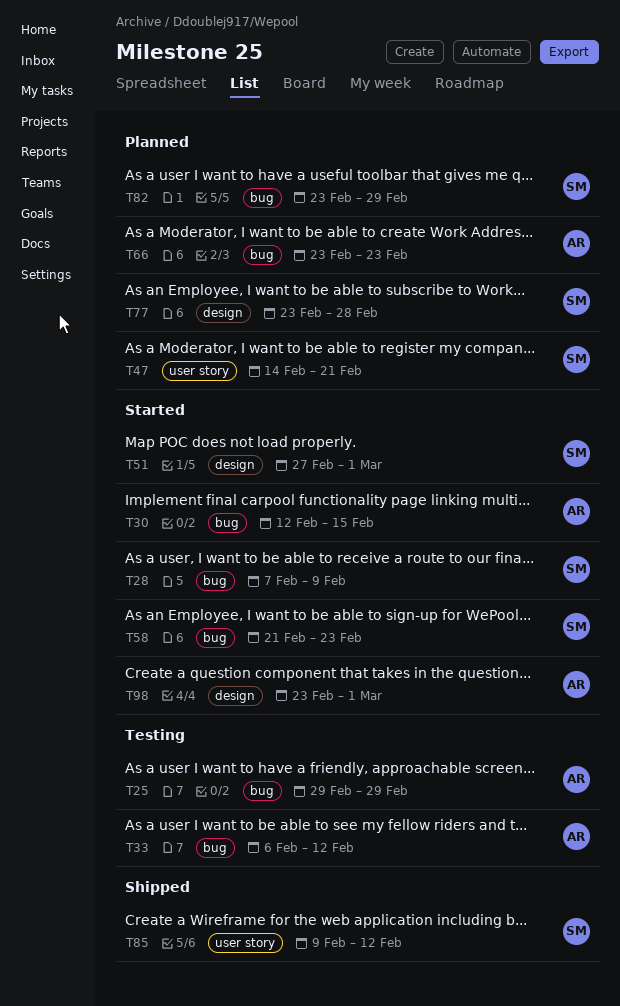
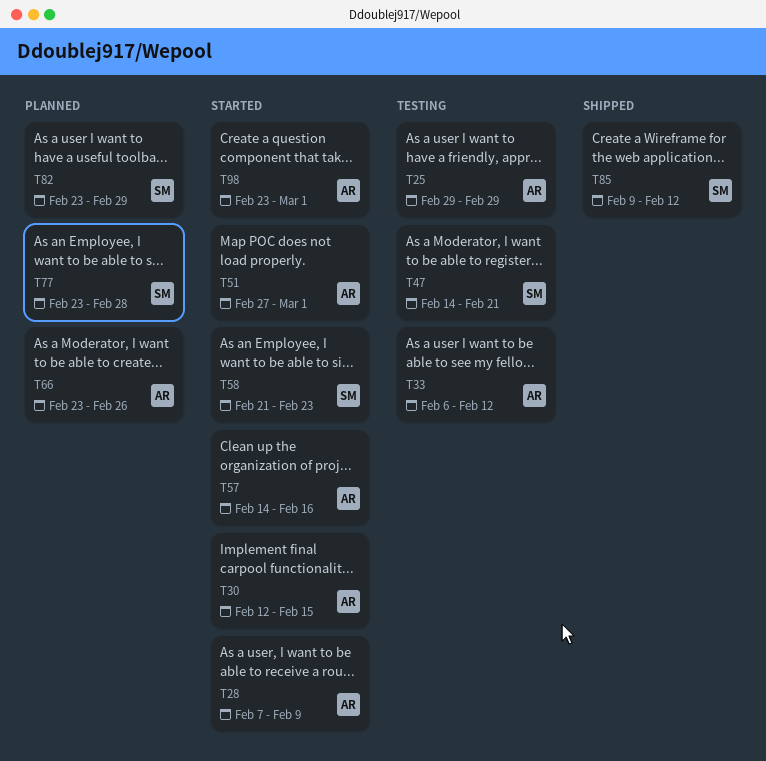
T28, owner: SM -> AR
T47, status: Planned -> Testing
T51, owner: SM -> AR
T57: none -> present
T66, due: Feb 23 -> Feb 26

